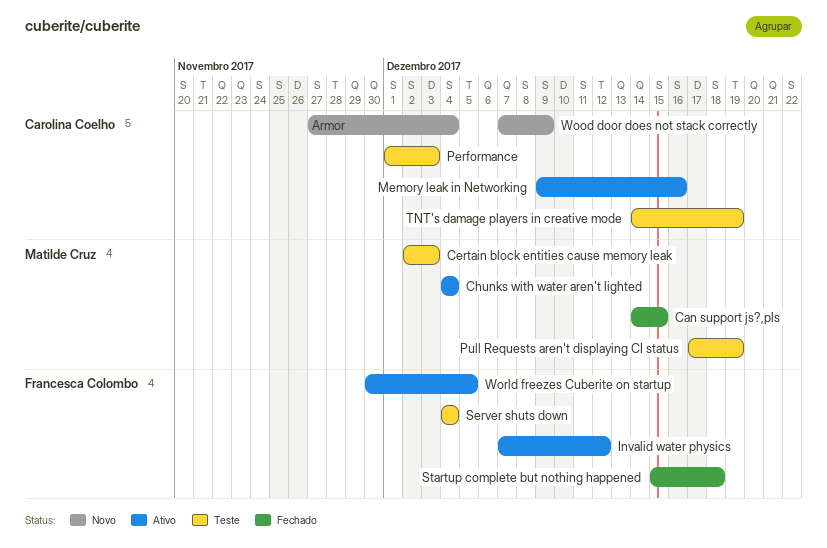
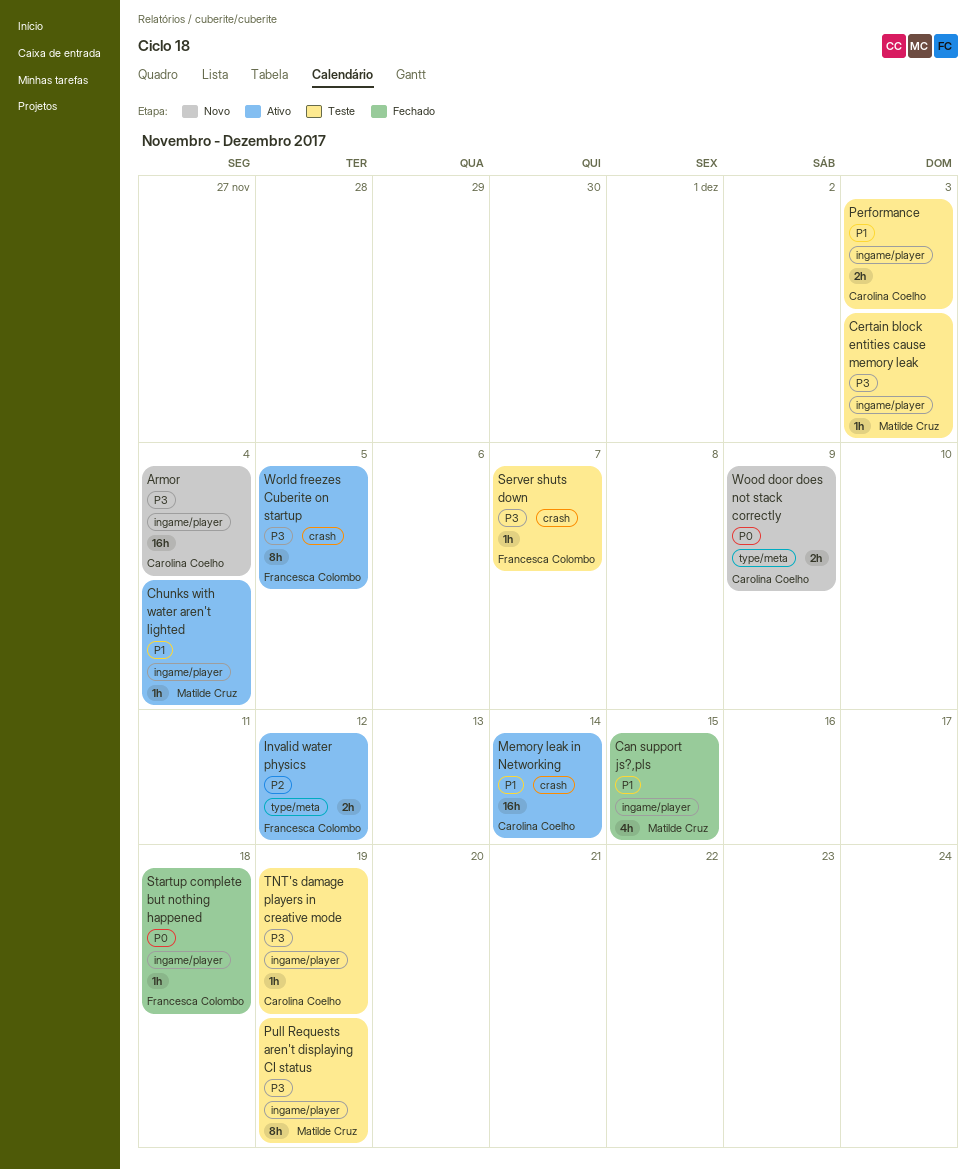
Memory leak in Networking, due: Dec 16 -> Dec 14
Server shuts down, due: Dec 4 -> Dec 7

